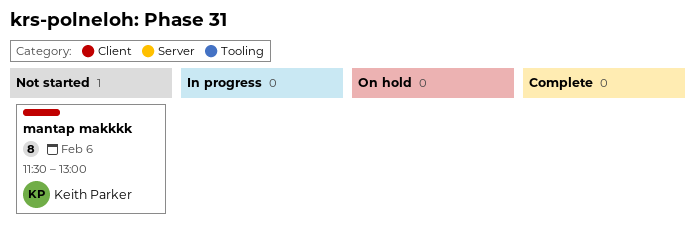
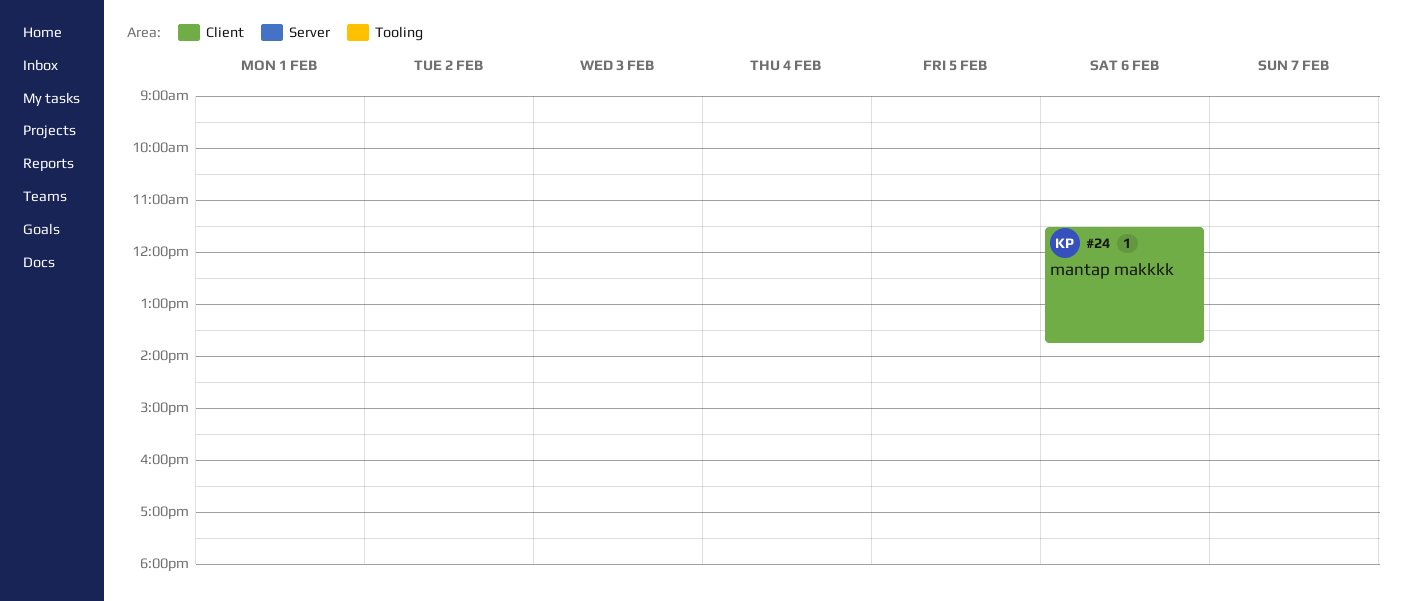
mantap makkkk, estimate: 8 -> 1
mantap makkkk, ends: 13:00 -> 13:45

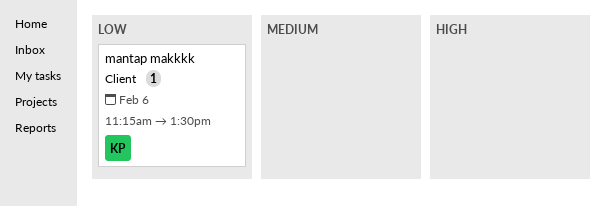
mantap makkkk, begins: 11:30 -> 11:15
mantap makkkk, ends: 13:45 -> 13:30

